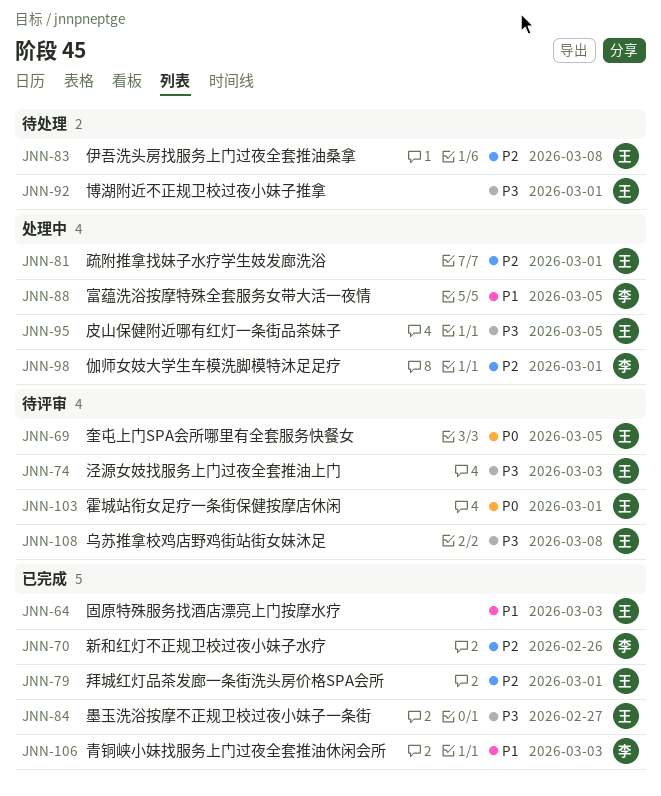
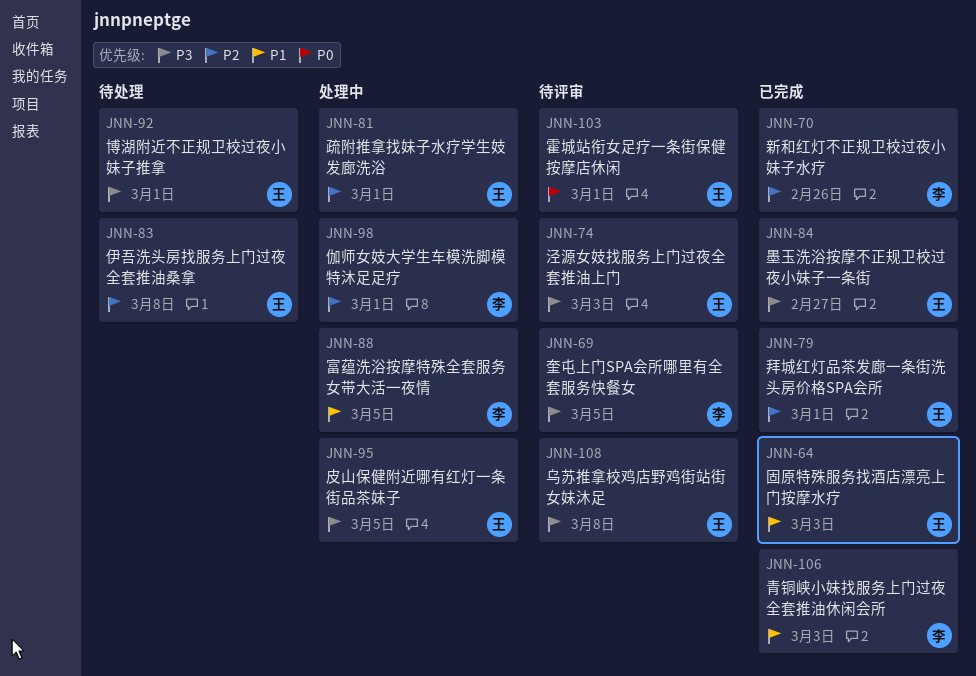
JNN-69, owner: 王 -> 李
JNN-69, priority: P0 -> P3

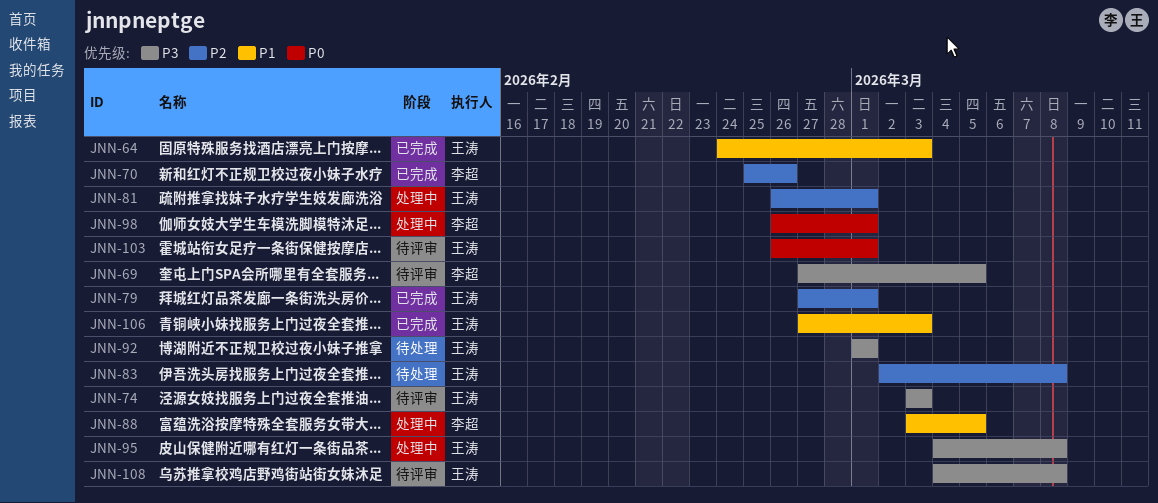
JNN-84: present -> none
JNN-95, due: Mar 5 -> Mar 8
JNN-98, priority: P2 -> P0
JNN-106, owner: 李超 -> 王涛

